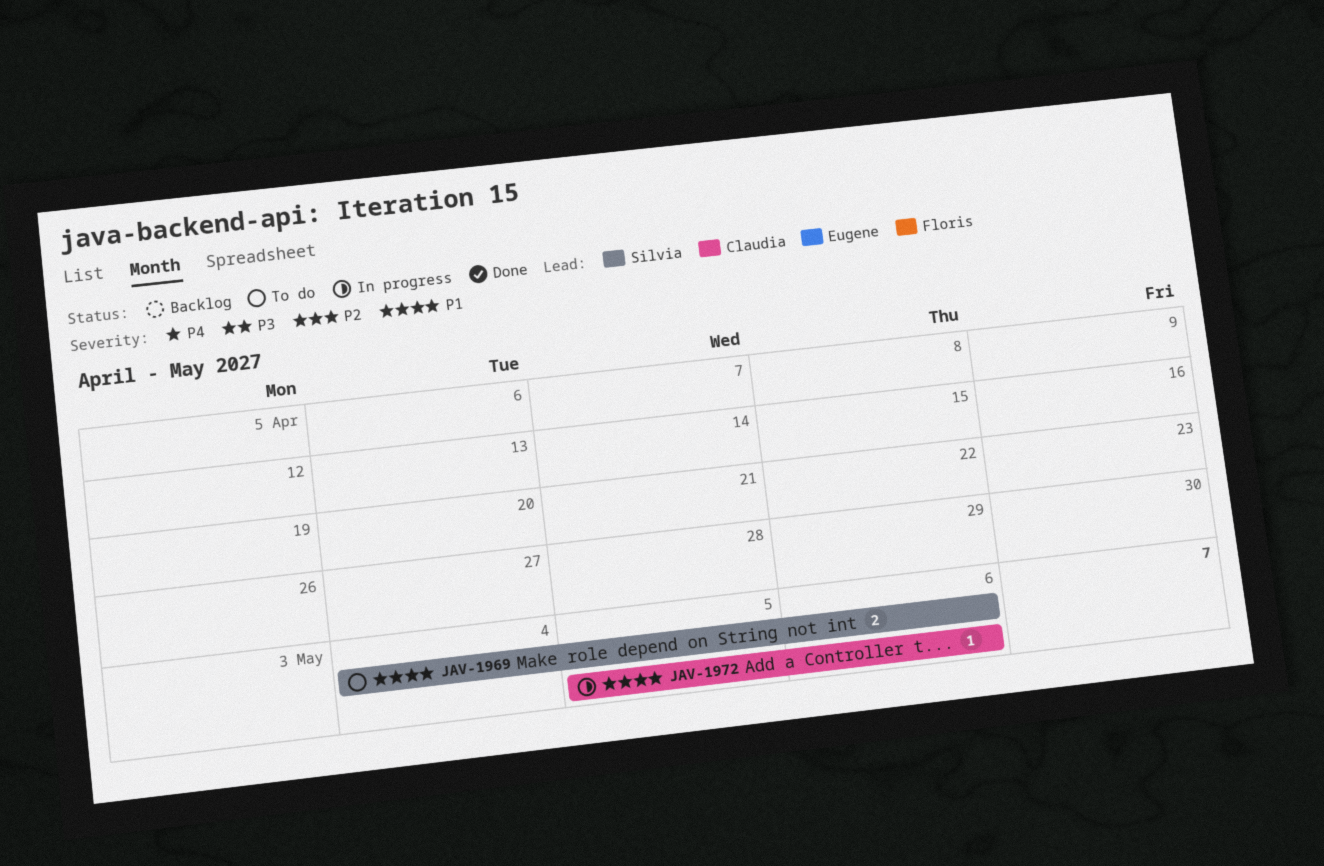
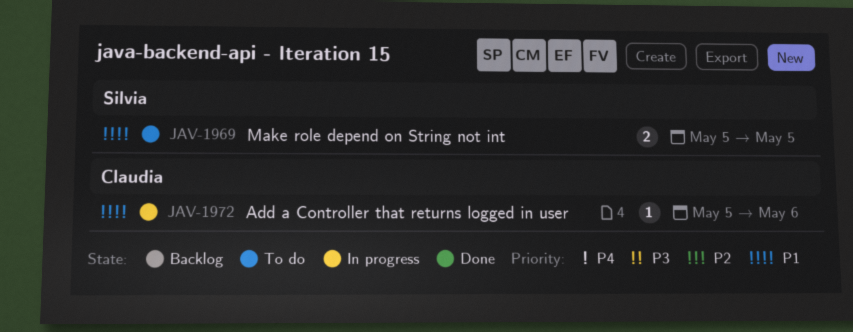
JAV-1969, start: May 4 -> May 5
JAV-1969, due: May 6 -> May 5

